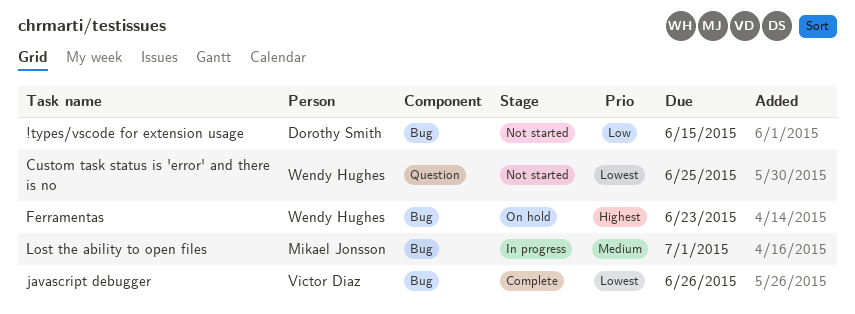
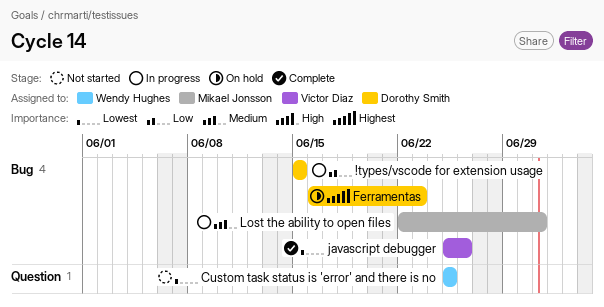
!types/vscode for extension usage, status: Not started -> In progress
Ferramentas, owner: Wendy Hughes -> Dorothy Smith

